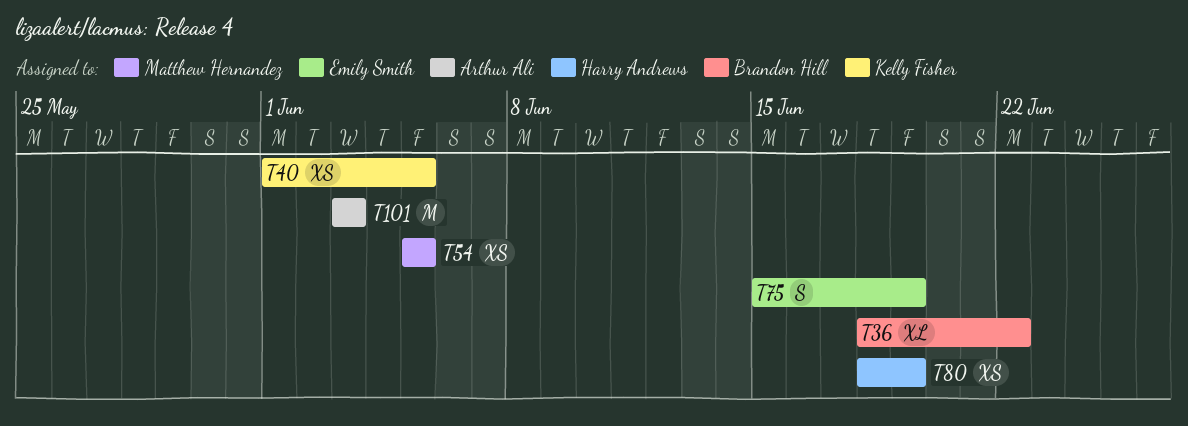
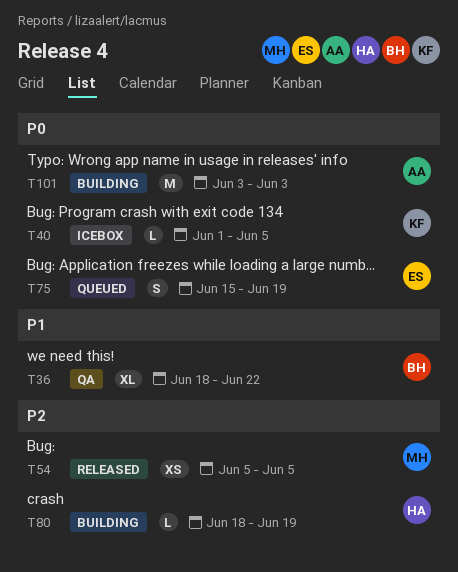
T40, estimate: XS -> L
T80, estimate: XS -> L

